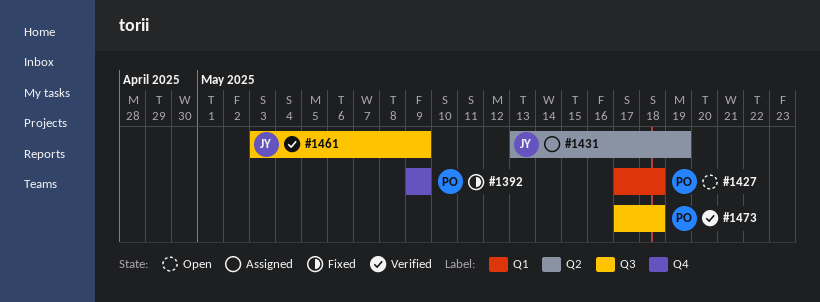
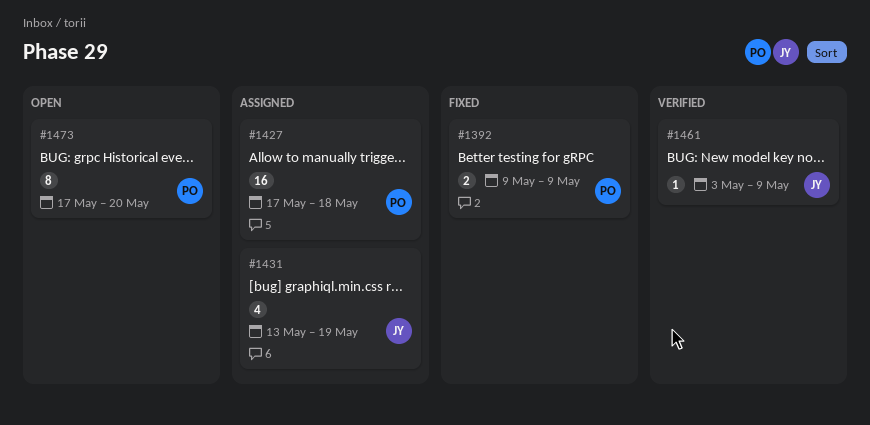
#1427, status: Open -> Assigned
#1473, status: Verified -> Open
#1473, due: May 18 -> May 20

